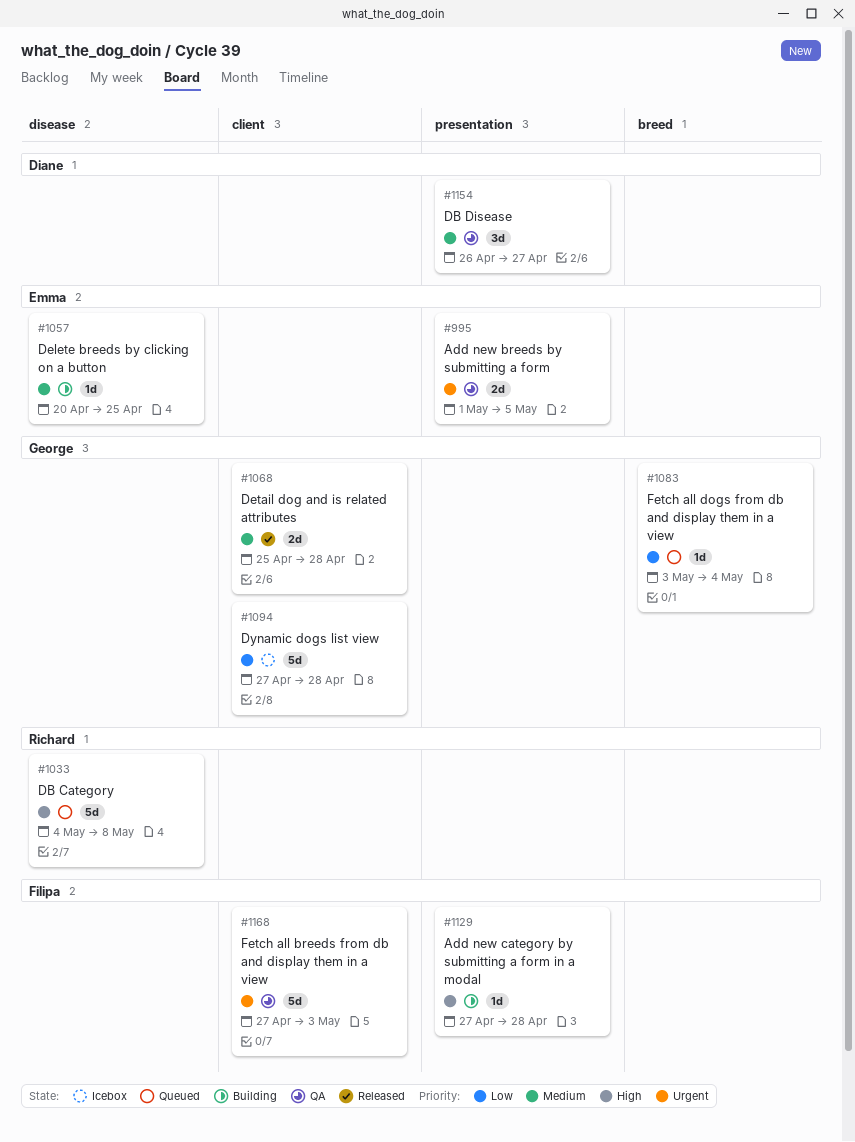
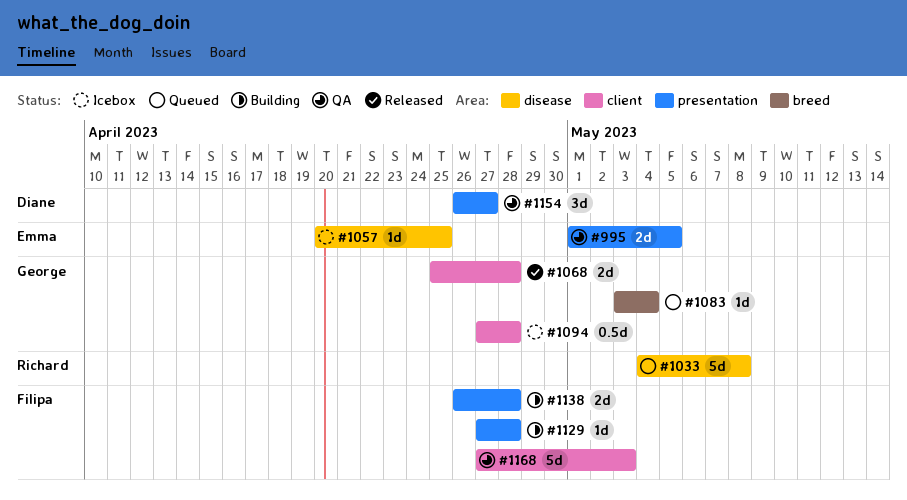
#1057, status: Building -> Icebox
#1094, estimate: 5d -> 0.5d
#1138: none -> present

